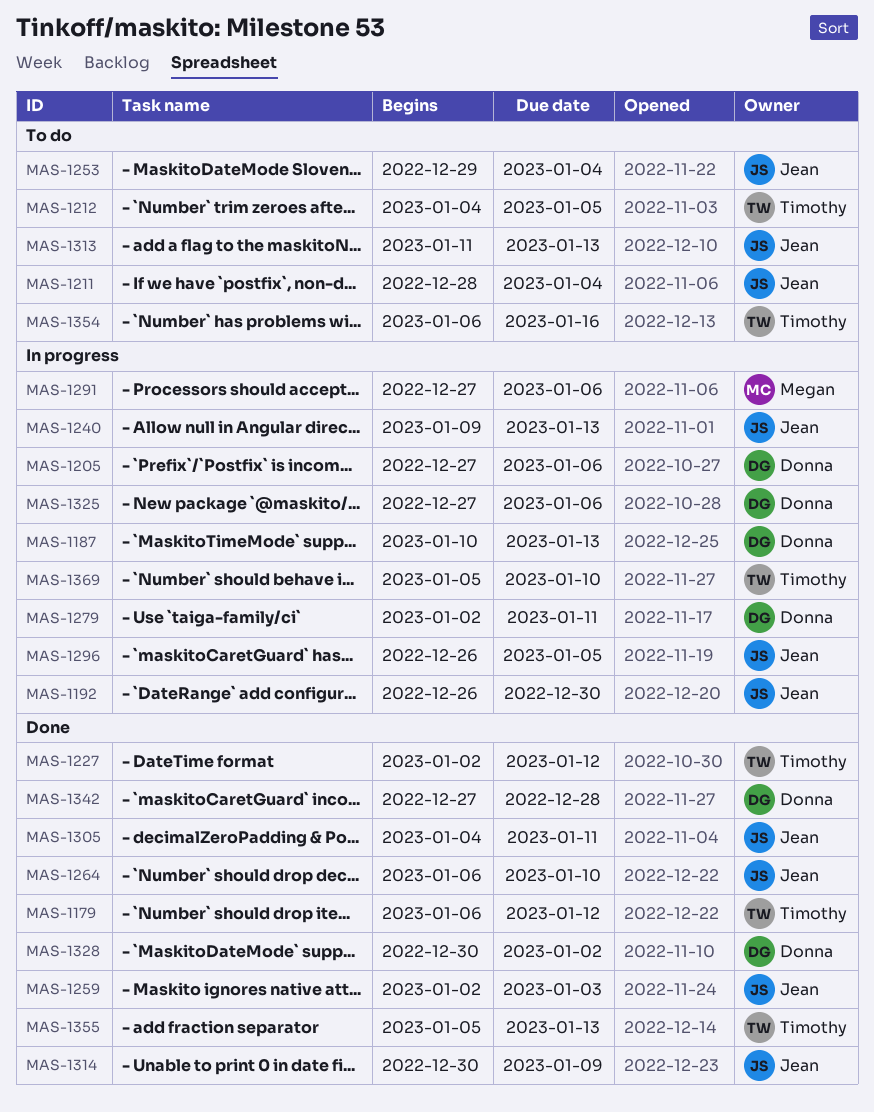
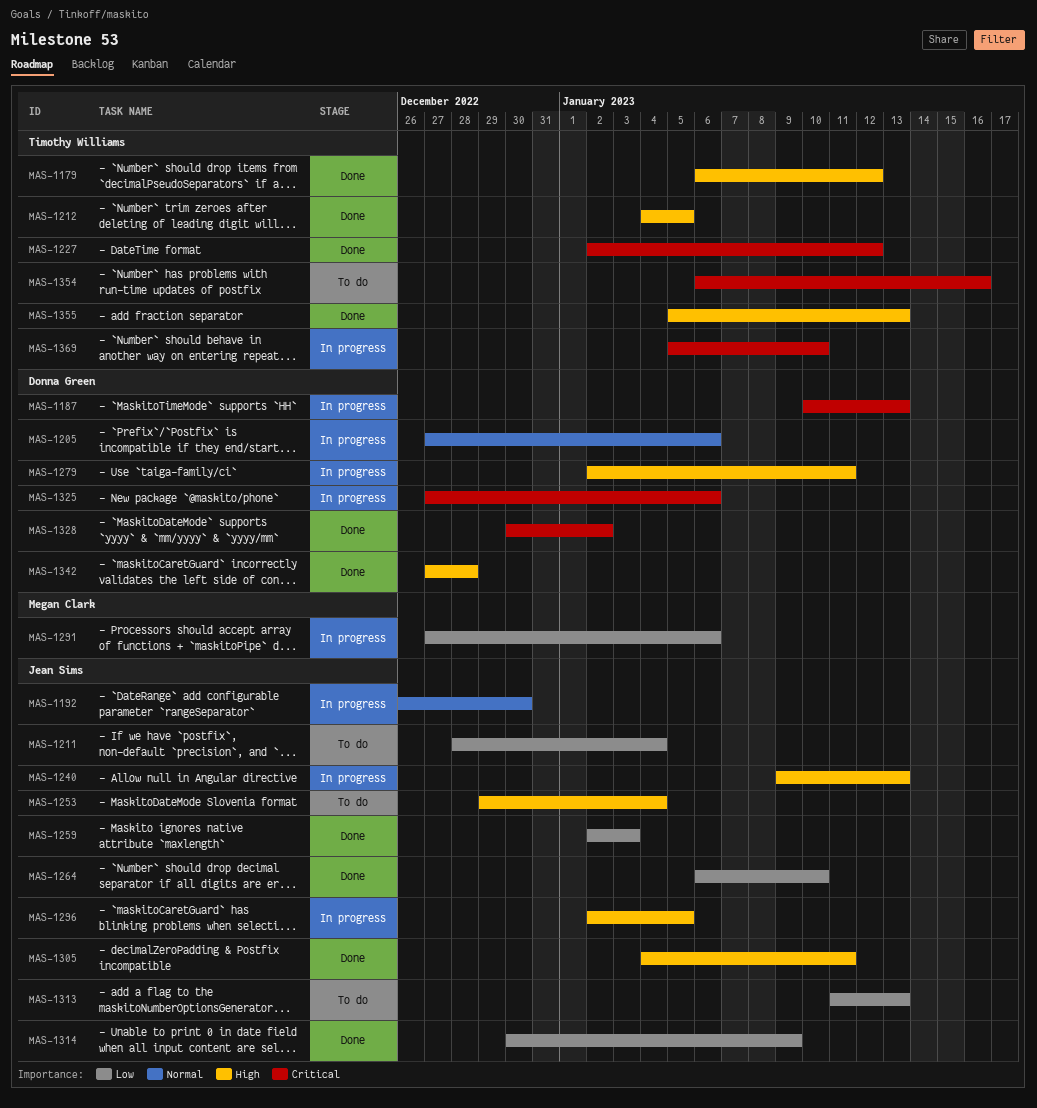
MAS-1212, status: To do -> Done
MAS-1296, start: Dec 26 -> Jan 2

